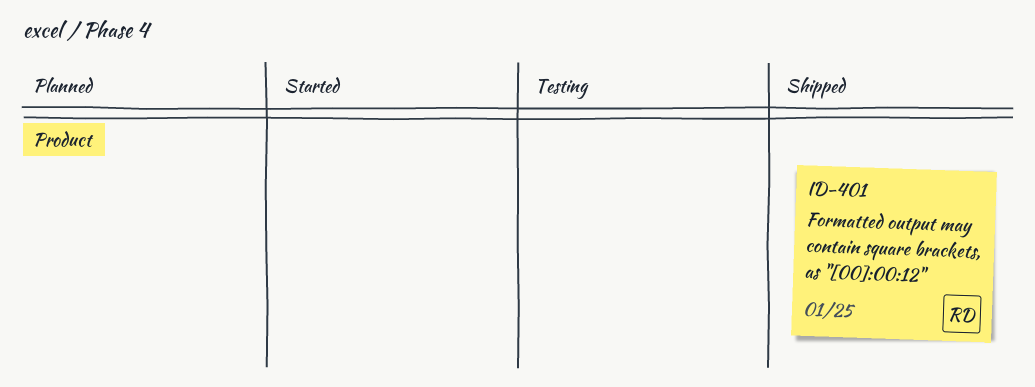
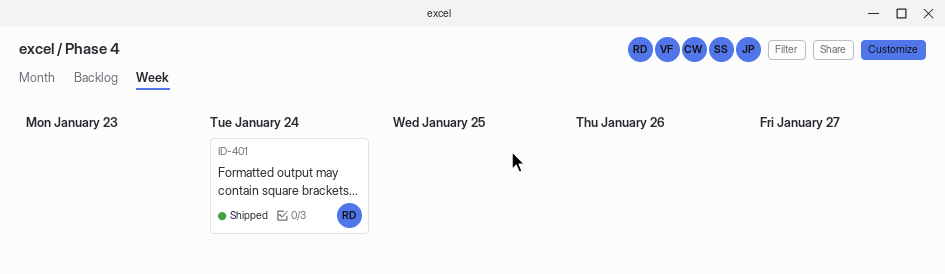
ID-401, due: Jan 25 -> Jan 24

